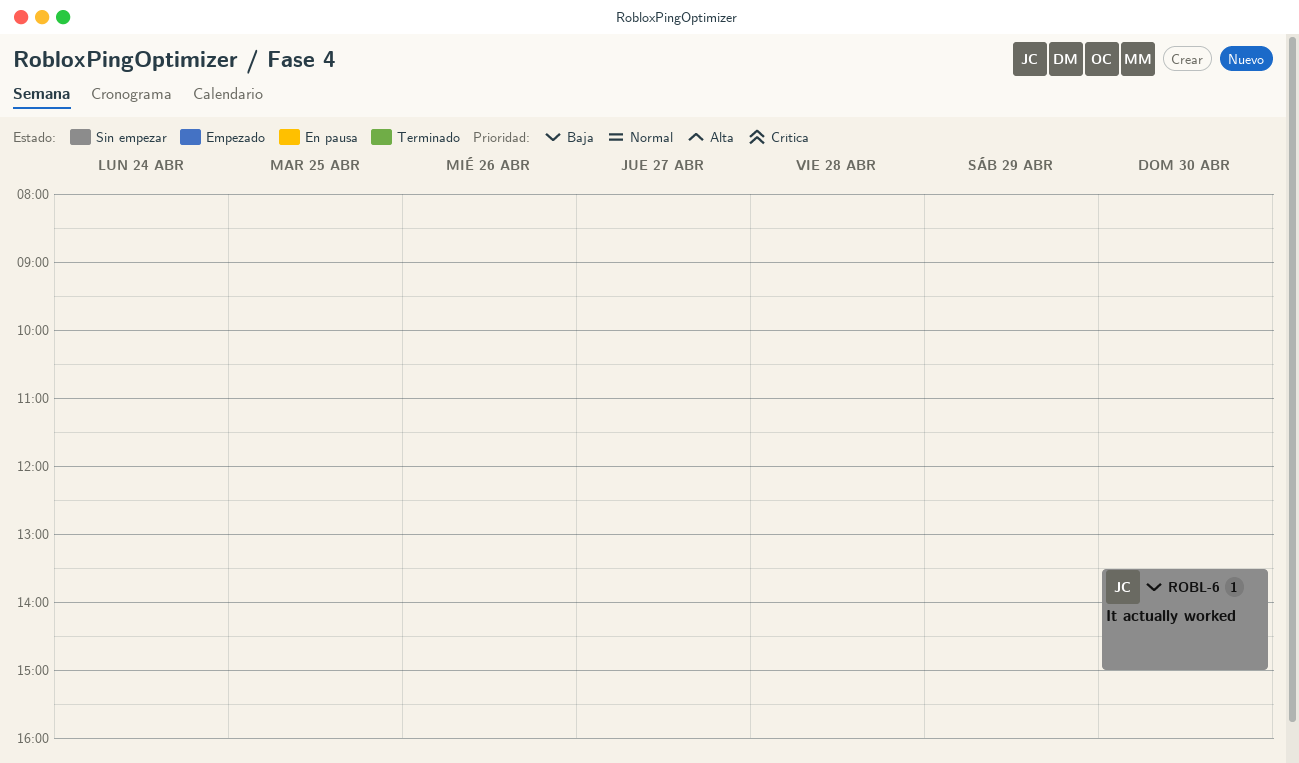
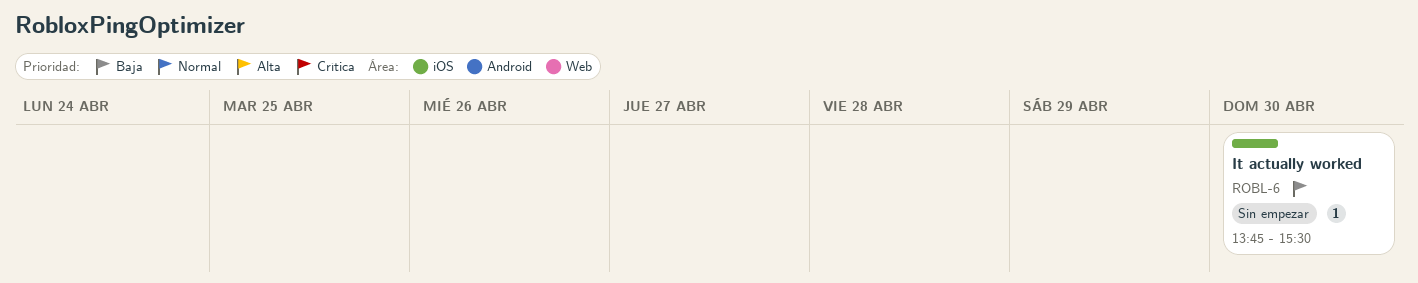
ROBL-6, begins: 13:30 -> 13:45
ROBL-6, ends: 15:00 -> 15:30

